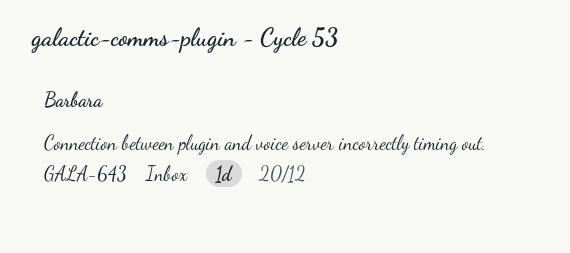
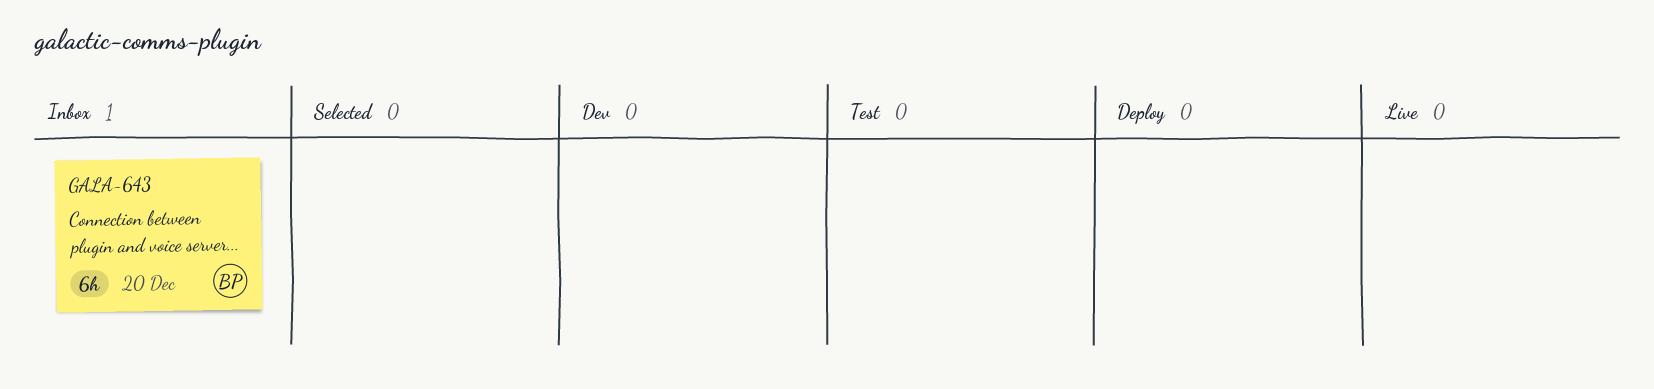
GALA-643, estimate: 1d -> 6h

